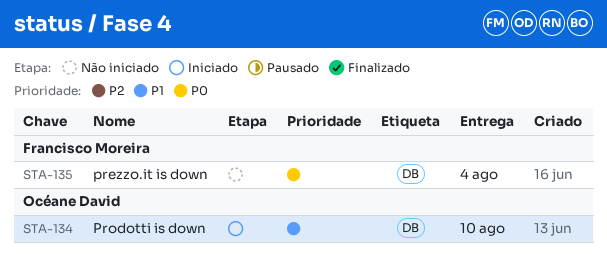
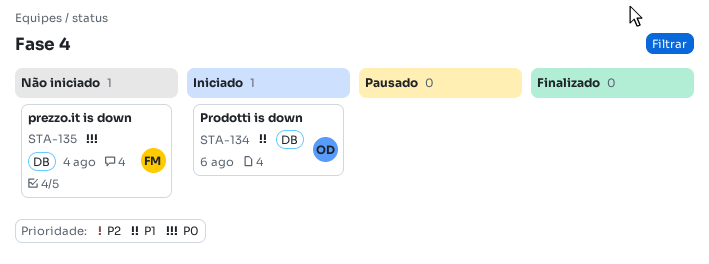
STA-134, due: Aug 10 -> Aug 6

